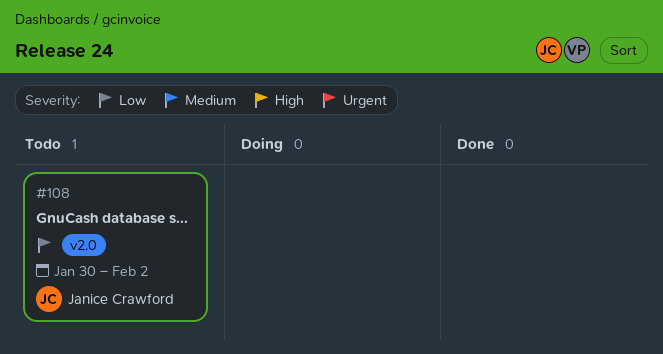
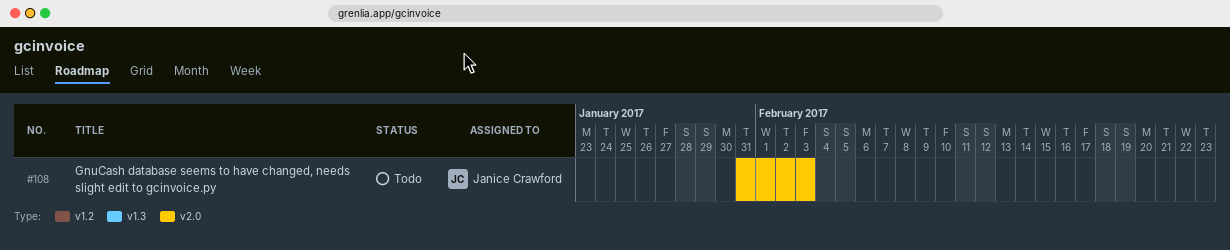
#108, start: Jan 30 -> Jan 31
#108, due: Feb 2 -> Feb 3

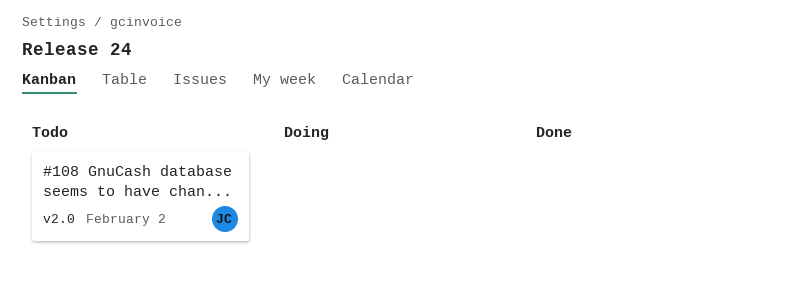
#108, due: Feb 3 -> Feb 2

